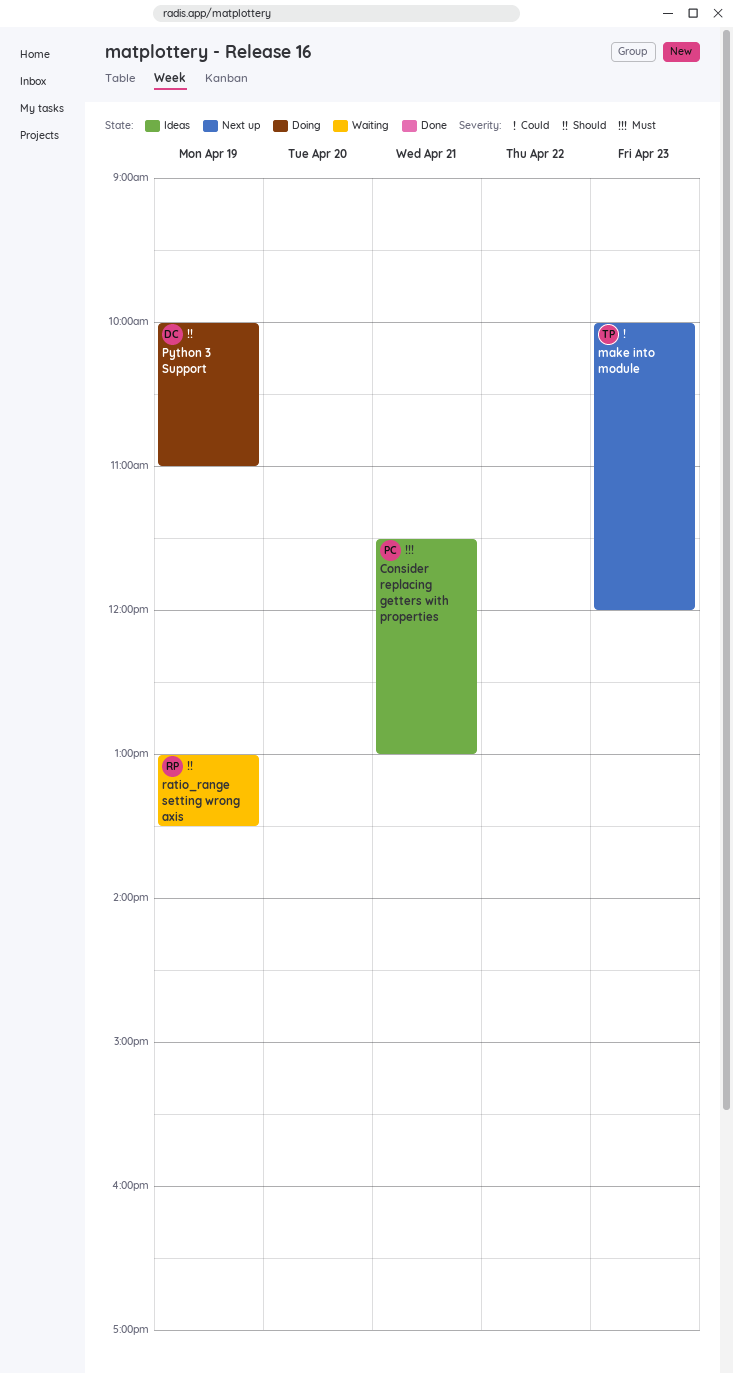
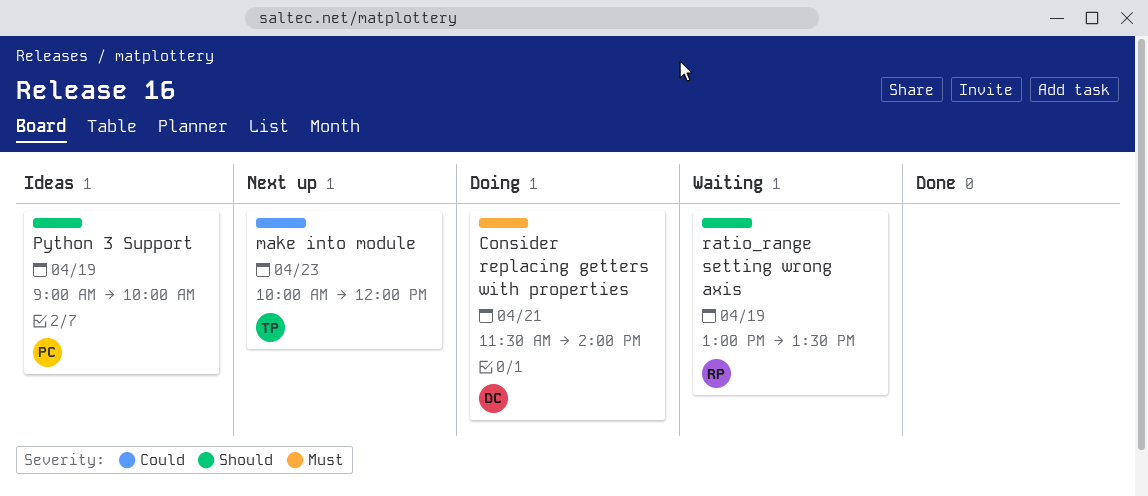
Consider replacing getters with properties, status: Ideas -> Doing
Consider replacing getters with properties, owner: PC -> DC
Consider replacing getters with properties, ends: 13:00 -> 14:00
Python 3 Support, status: Doing -> Ideas
Python 3 Support, owner: DC -> PC
Python 3 Support, begins: 10:00 -> 09:00
Python 3 Support, ends: 11:00 -> 10:00

